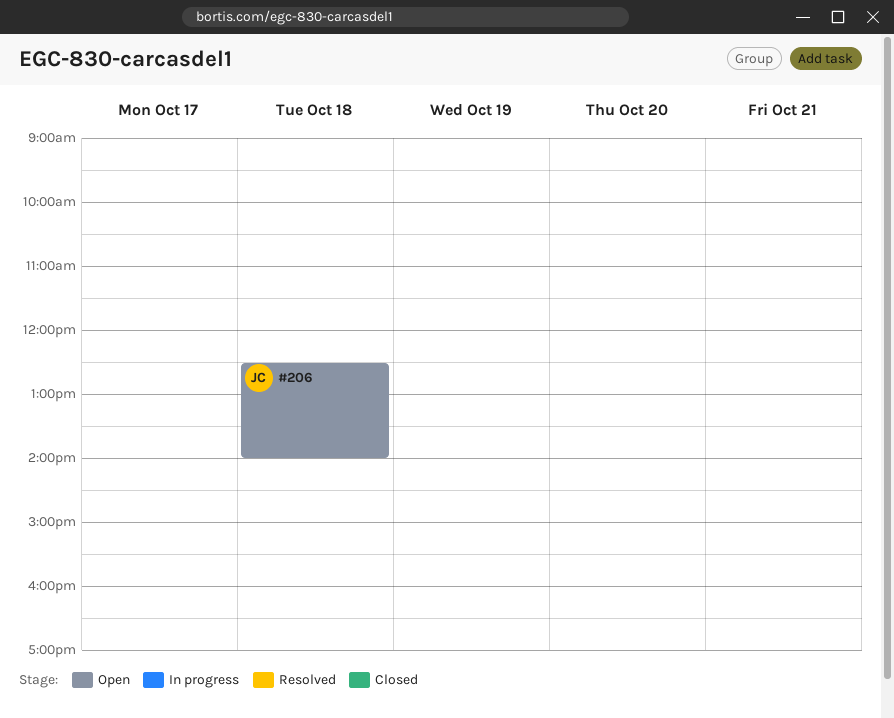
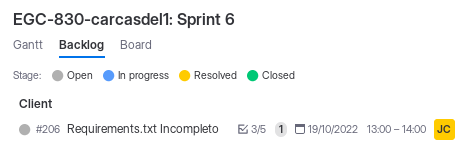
#206, day: Oct 18 -> Oct 19
#206, begins: 12:30 -> 13:00

